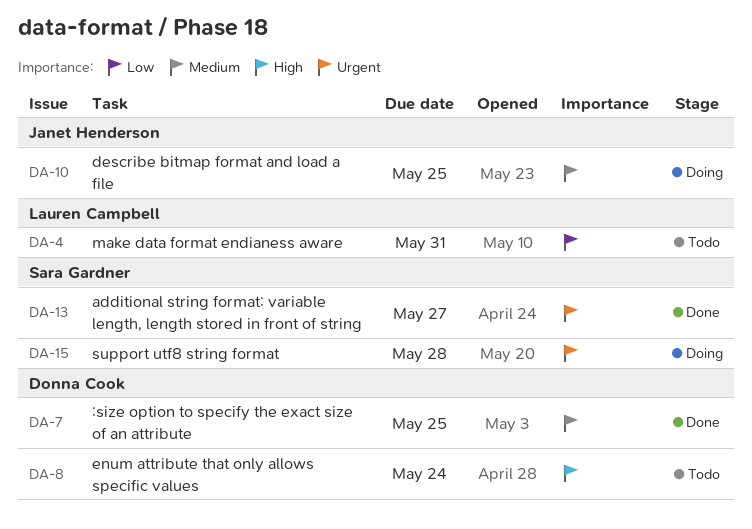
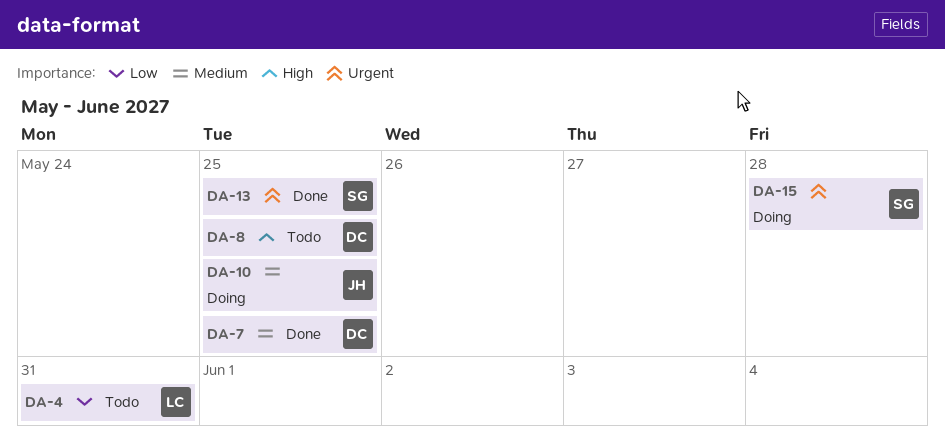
DA-8, due: May 24 -> May 25
DA-13, due: May 27 -> May 25

